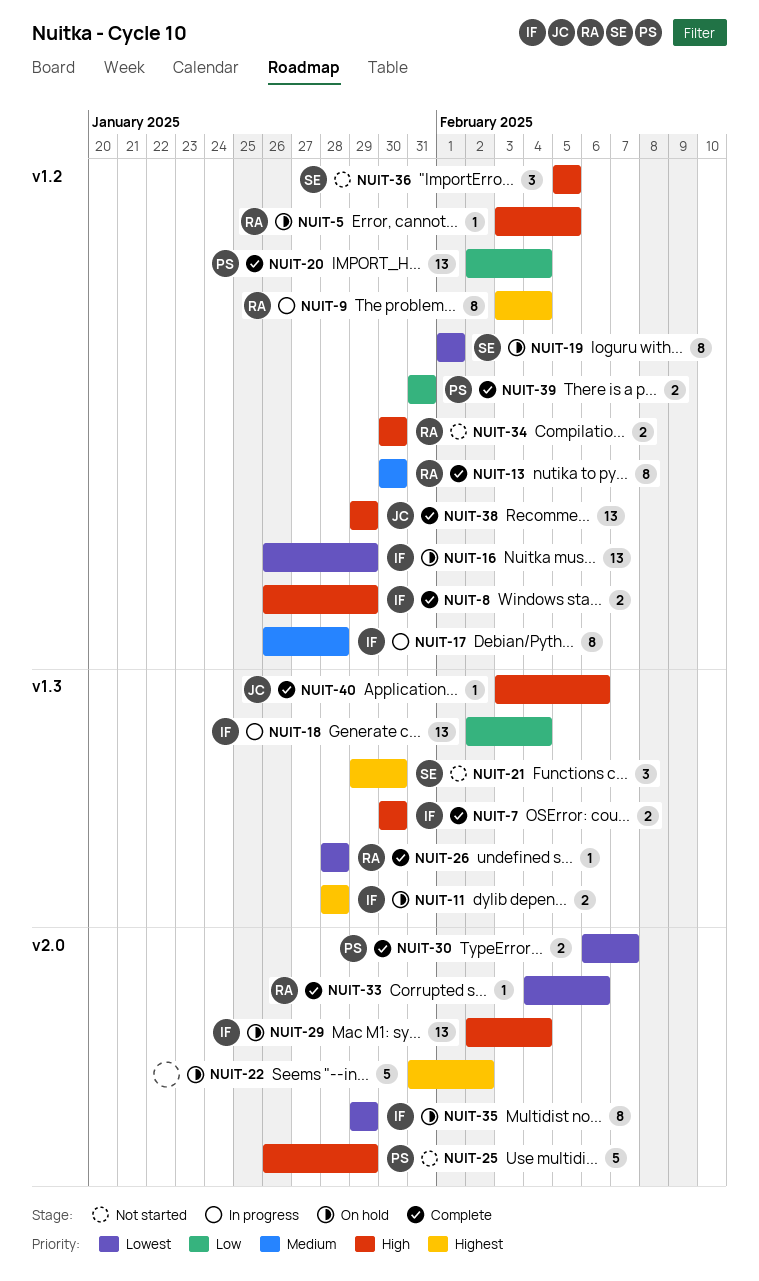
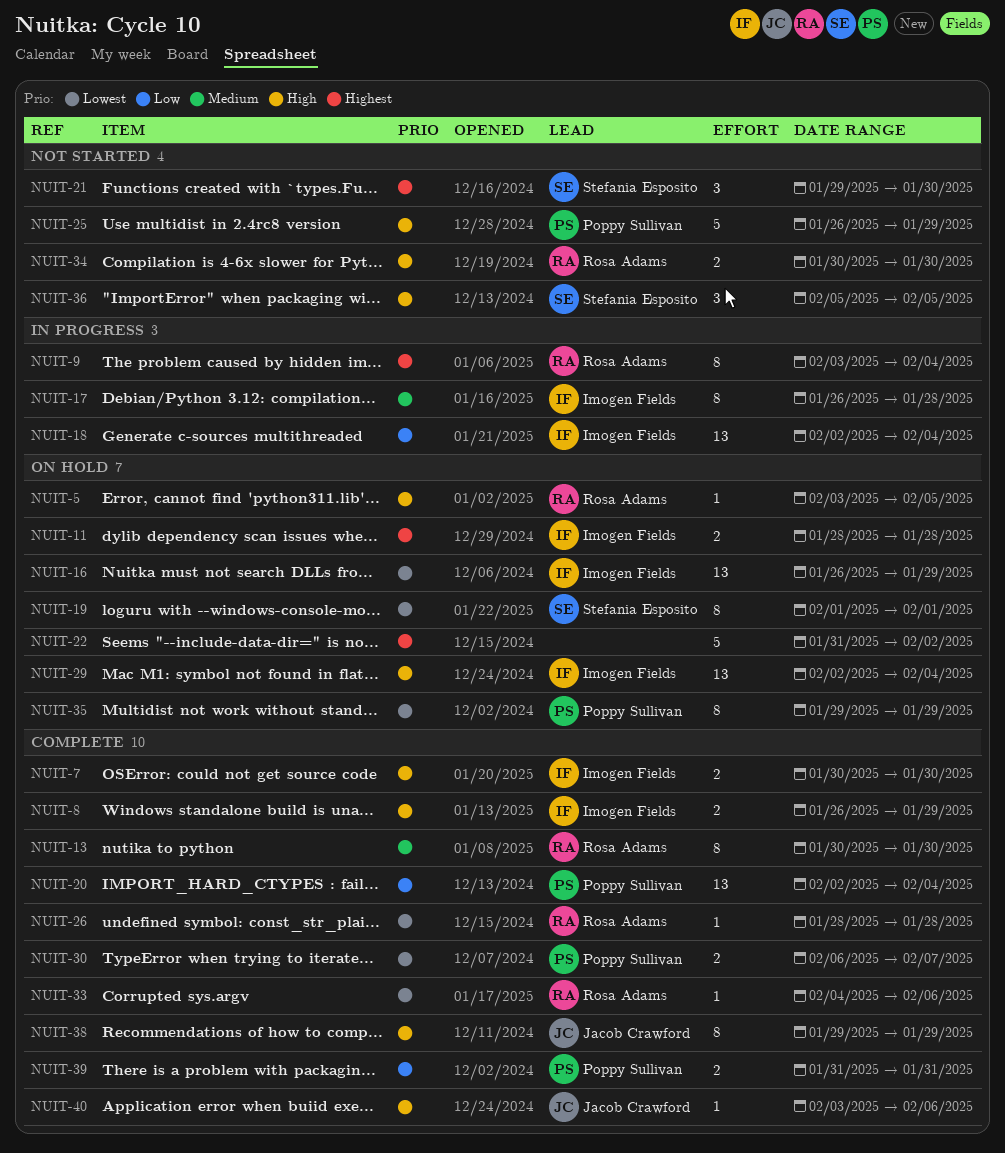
NUIT-35, owner: Imogen Fields -> Poppy Sullivan
NUIT-38, estimate: 13 -> 8

